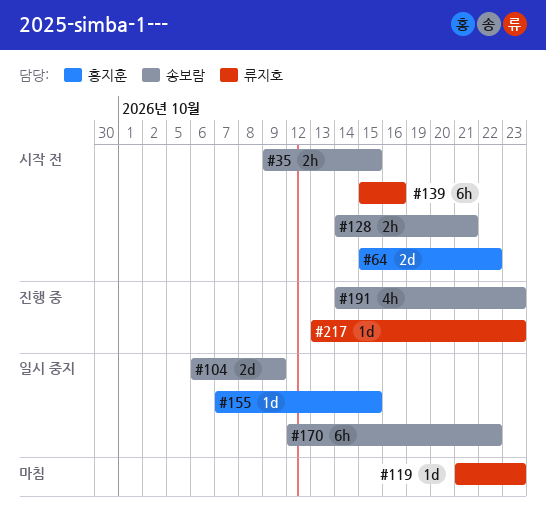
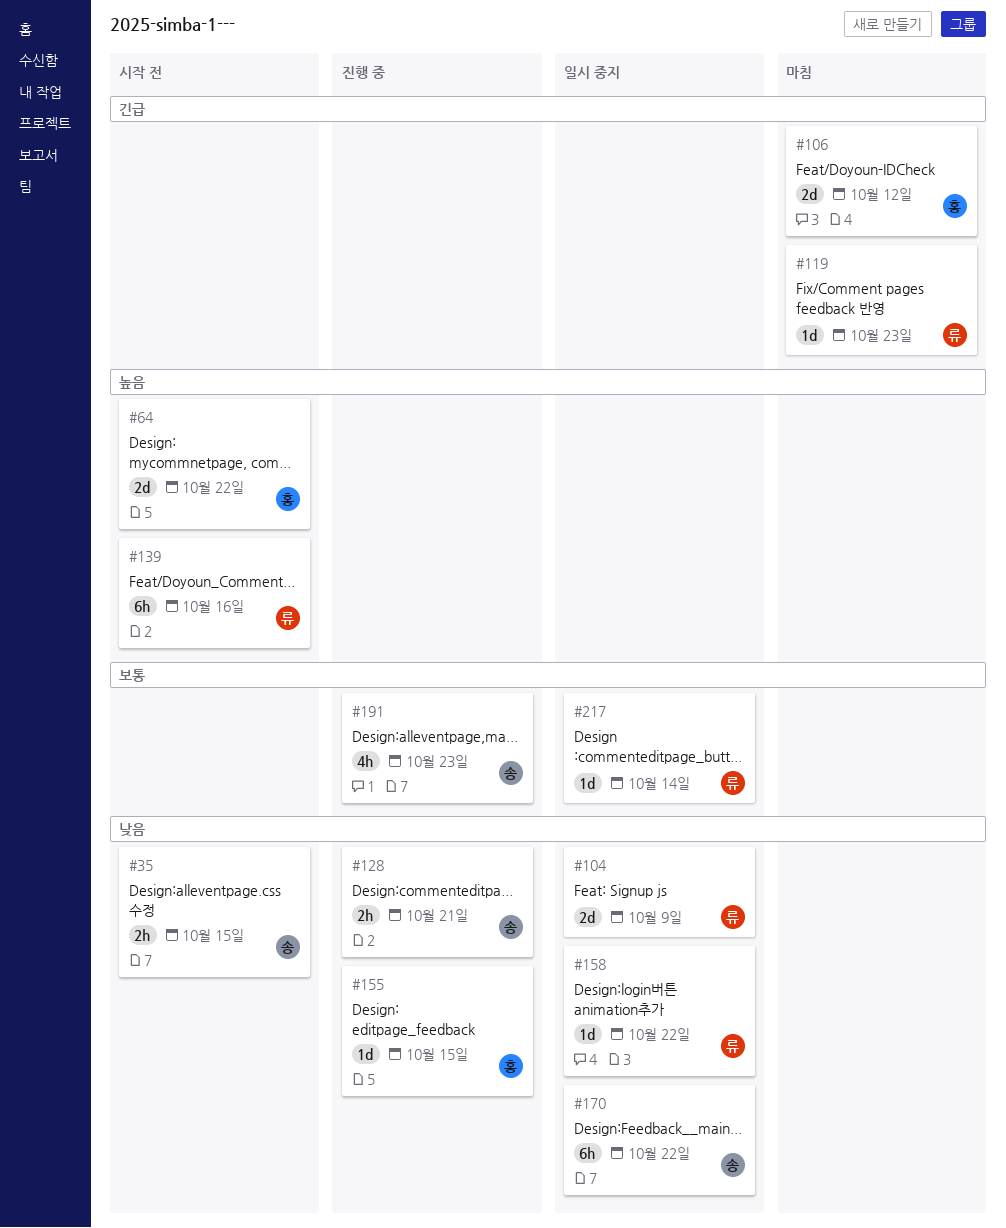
#104, owner: 송보람 -> 류지호
#106: none -> present
#128, status: 시작 전 -> 진행 중
#155, status: 일시 중지 -> 진행 중
#158: none -> present
#217, status: 진행 중 -> 일시 중지
#217, due: Oct 23 -> Oct 14

